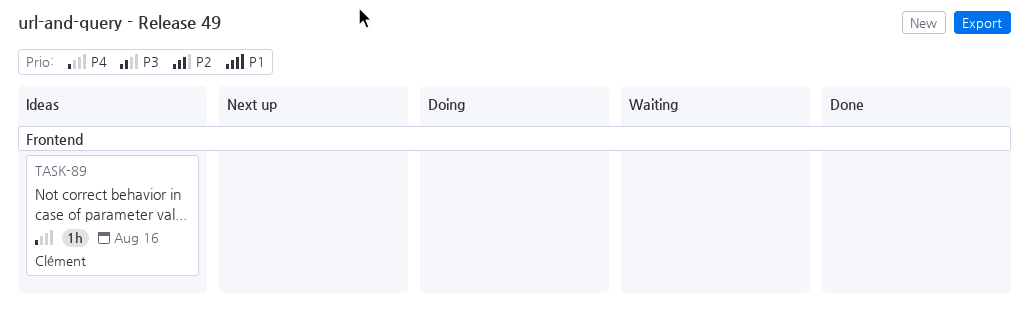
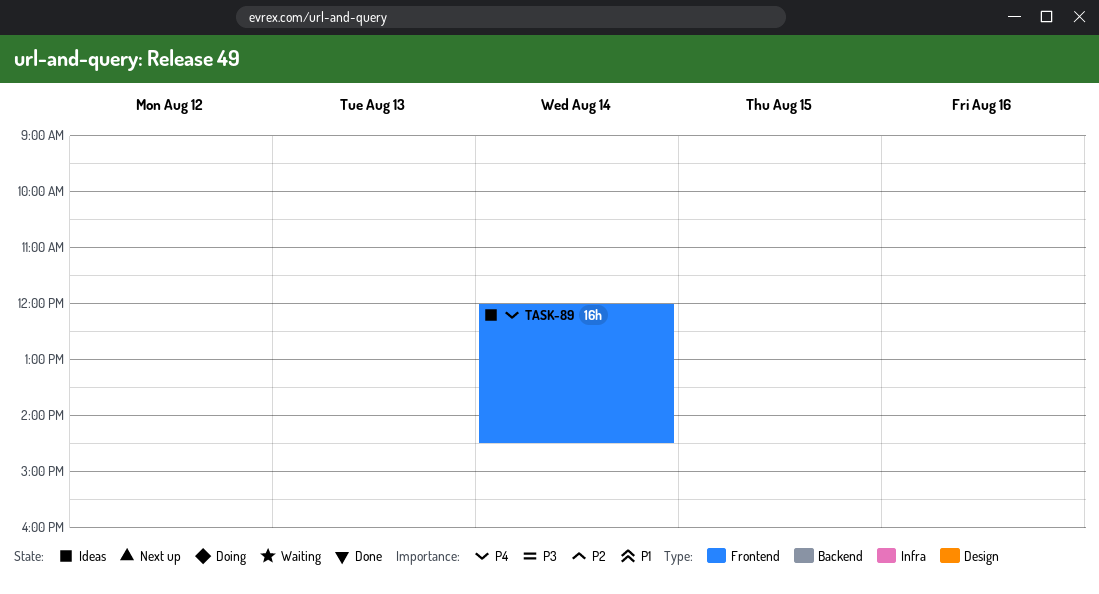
TASK-89, estimate: 1h -> 16h
TASK-89, day: Aug 16 -> Aug 14

